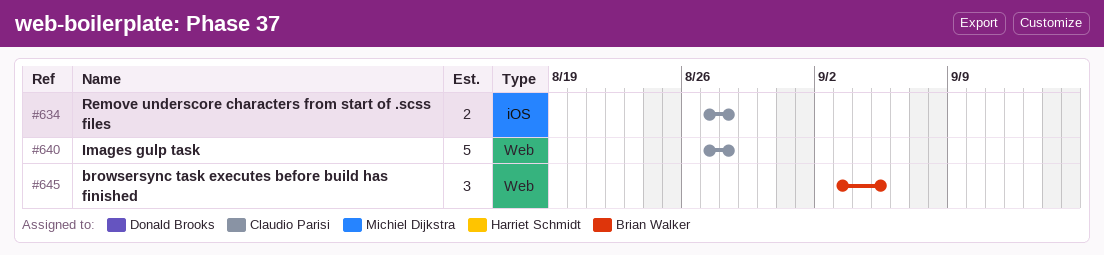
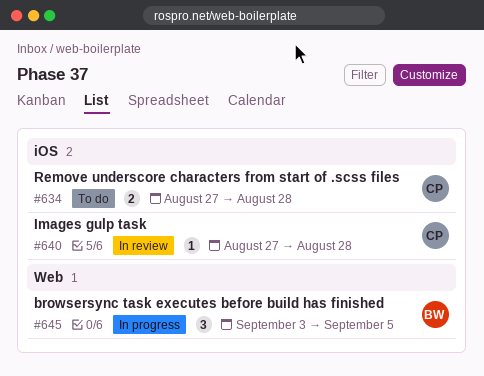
#640, label: Web -> iOS
#640, estimate: 5 -> 1

